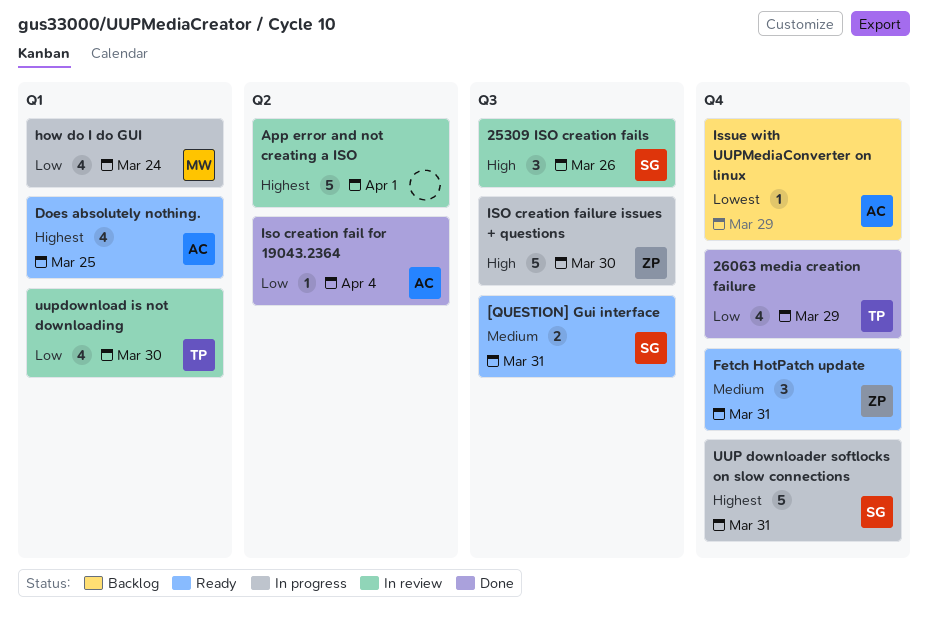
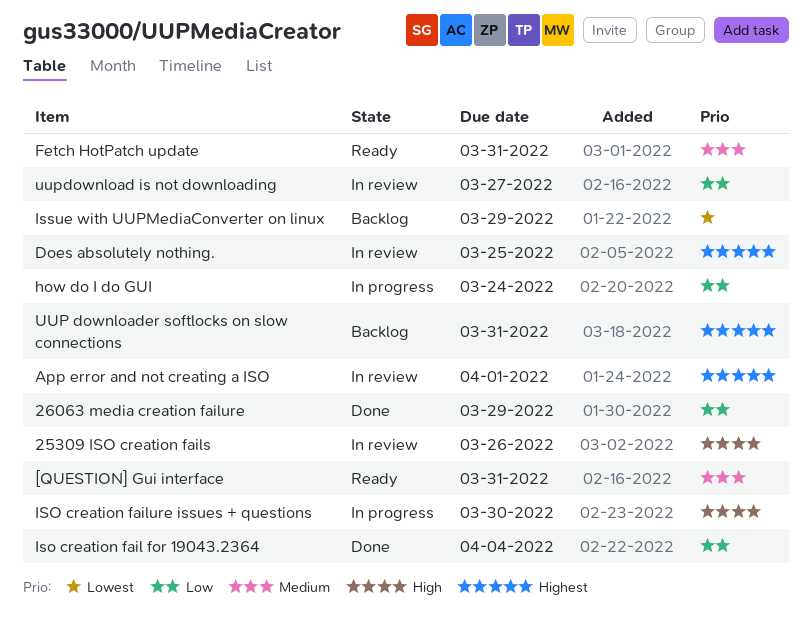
Does absolutely nothing., status: Ready -> In review
UUP downloader softlocks on slow connections, status: In progress -> Backlog
uupdownload is not downloading, due: Mar 30 -> Mar 27

